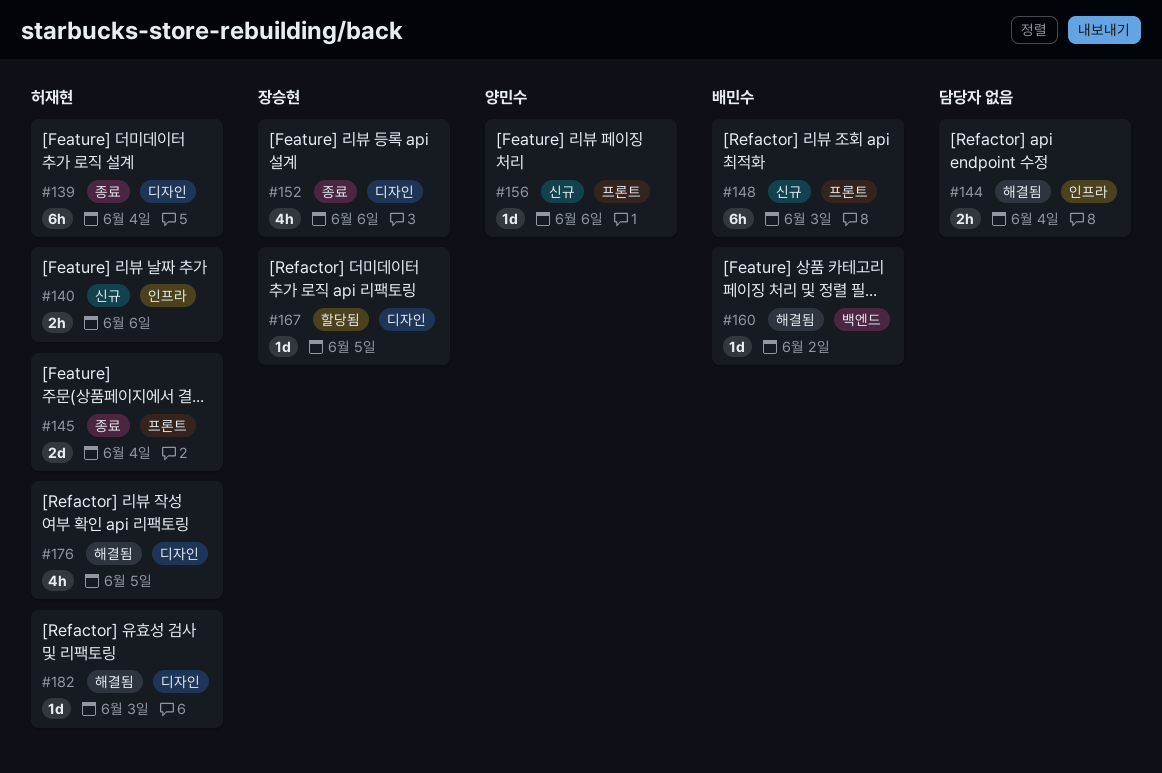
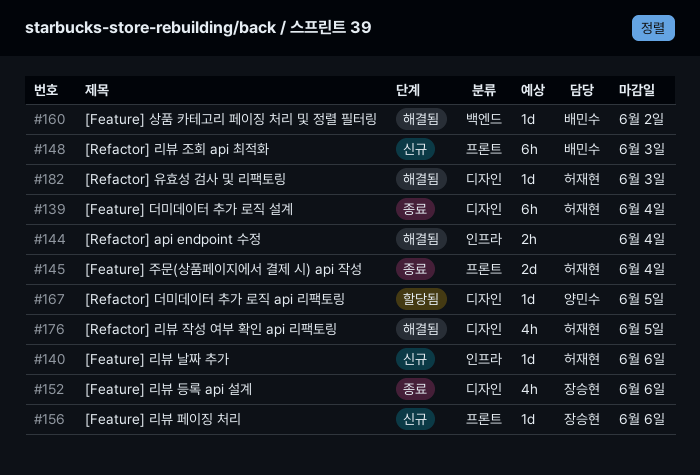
#140, estimate: 2h -> 1d
#156, owner: 양민수 -> 장승현
#167, owner: 장승현 -> 양민수

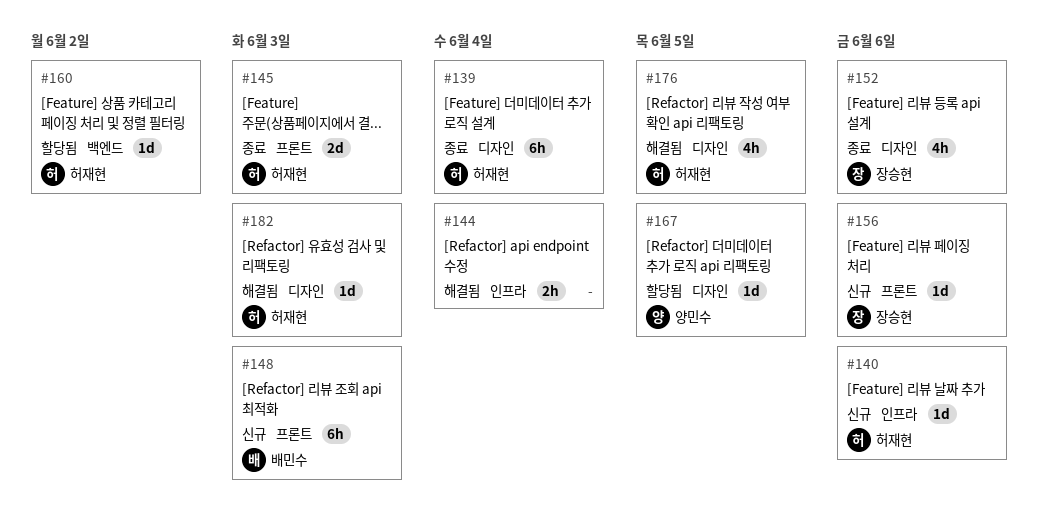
#145, due: Jun 4 -> Jun 3
#160, status: 해결됨 -> 할당됨
#160, owner: 배민수 -> 허재현

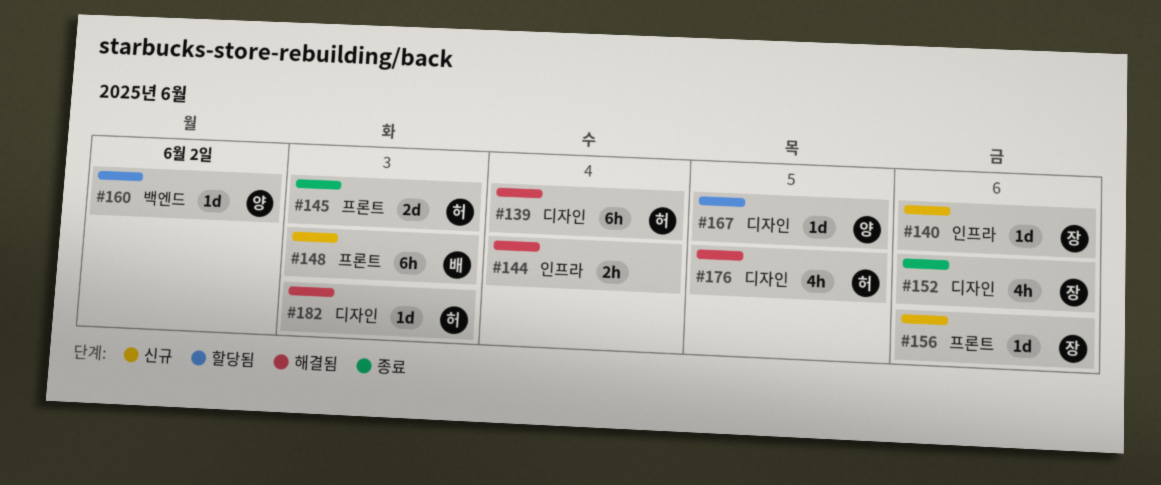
#139, status: 종료 -> 해결됨
#140, owner: 허재현 -> 장승현
#160, owner: 허재현 -> 양민수

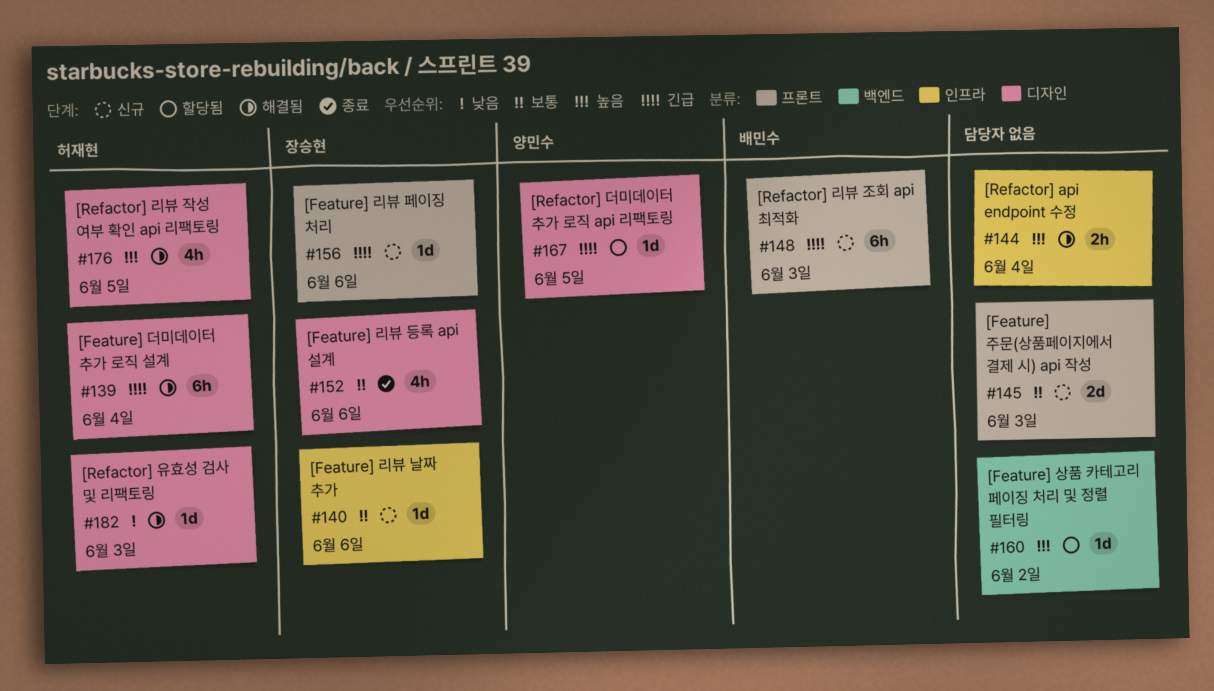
#145, status: 종료 -> 신규
#145, owner: 허재현 -> none
#160, owner: 양민수 -> none

